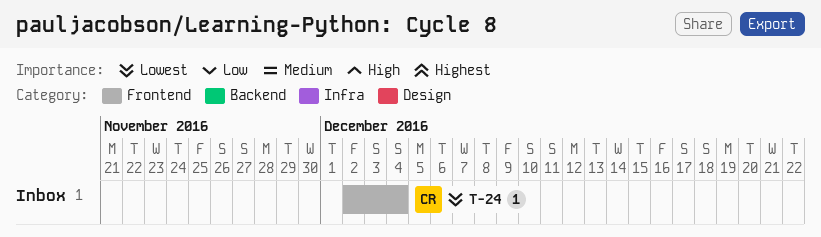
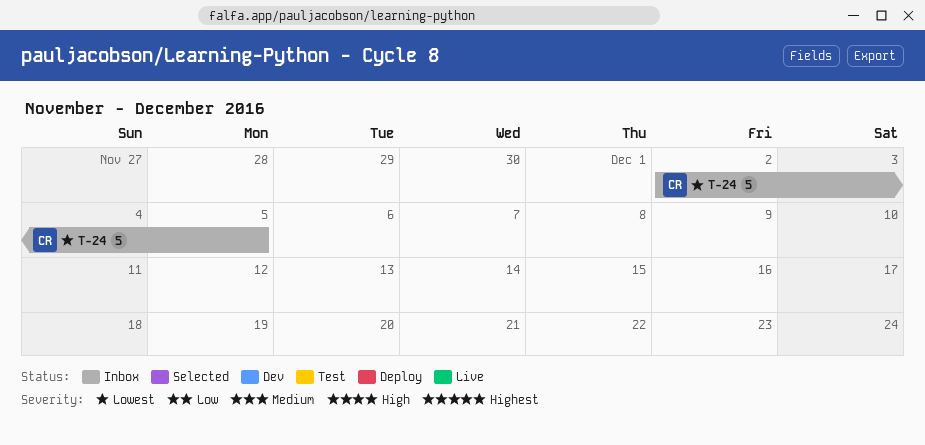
T-24, estimate: 1 -> 5
T-24, due: Dec 4 -> Dec 5

